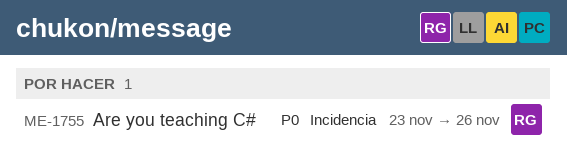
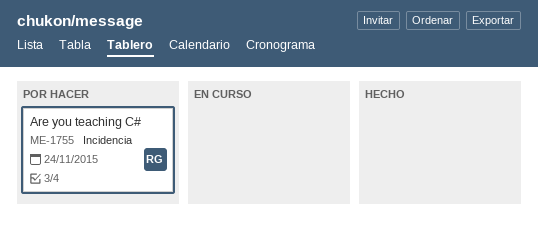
ME-1755, due: Nov 26 -> Nov 24

